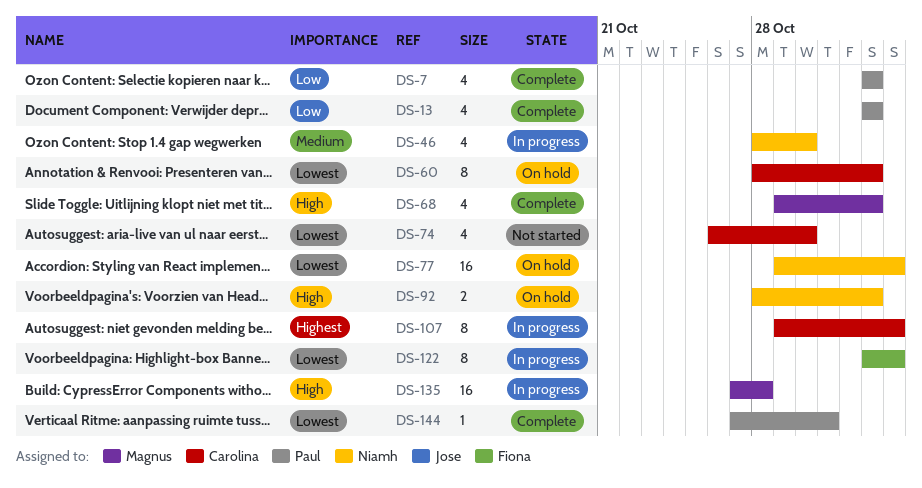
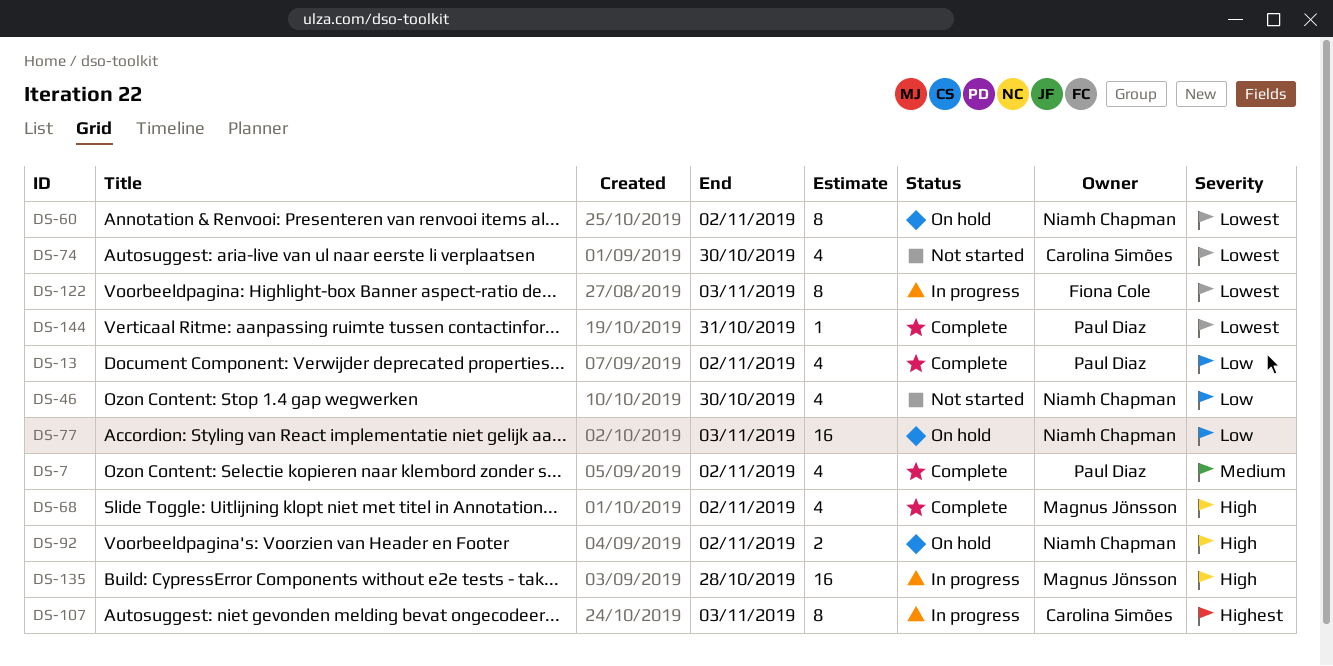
DS-7, priority: Low -> Medium
DS-46, status: In progress -> Not started
DS-46, priority: Medium -> Low
DS-60, owner: Carolina Simões -> Niamh Chapman
DS-77, priority: Lowest -> Low

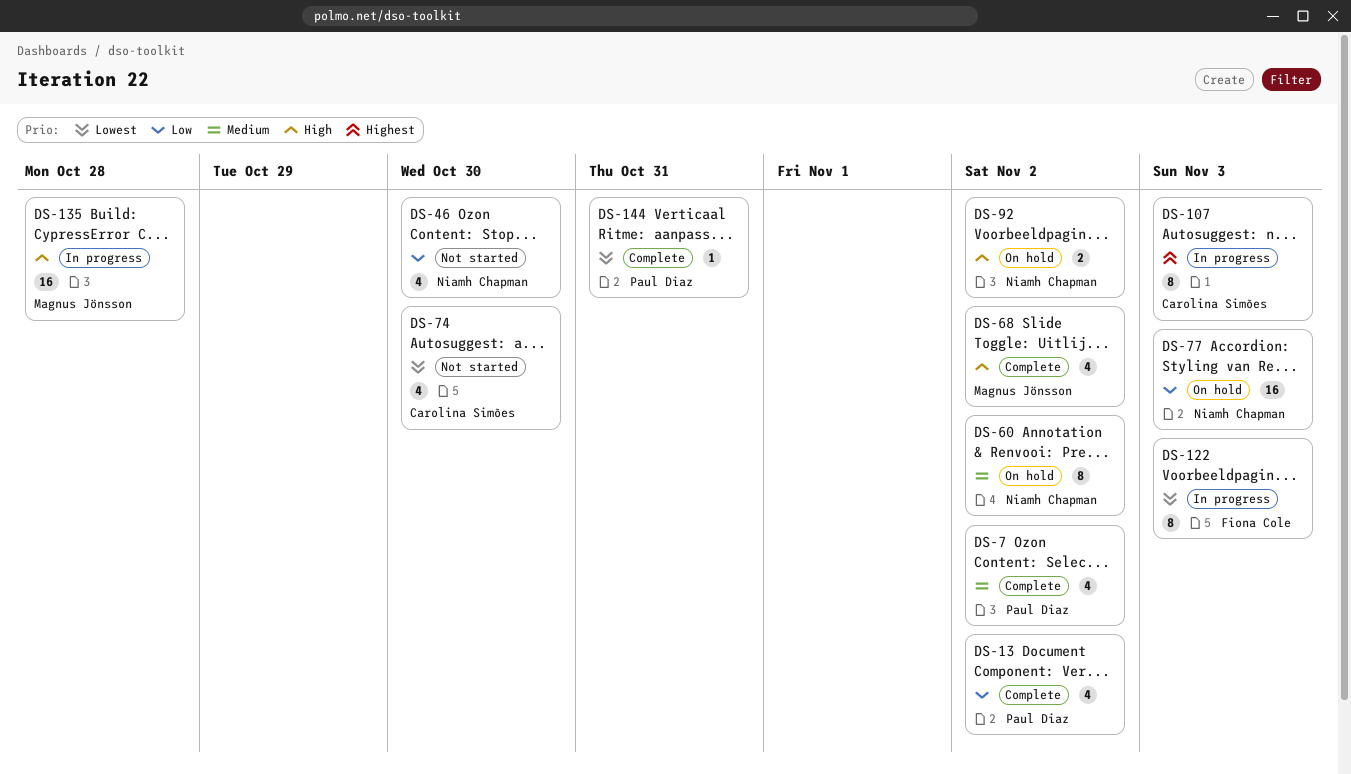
DS-60, priority: Lowest -> Medium

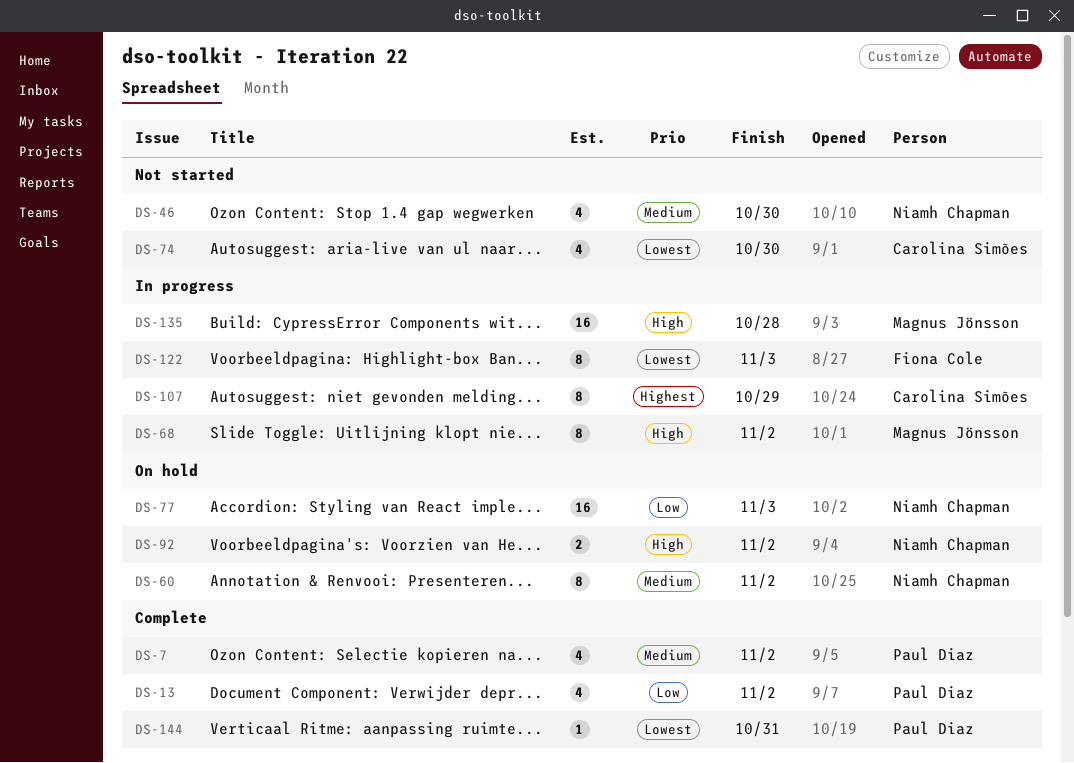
DS-46, priority: Low -> Medium
DS-68, status: Complete -> In progress
DS-68, estimate: 4 -> 8
DS-107, due: Nov 3 -> Oct 29

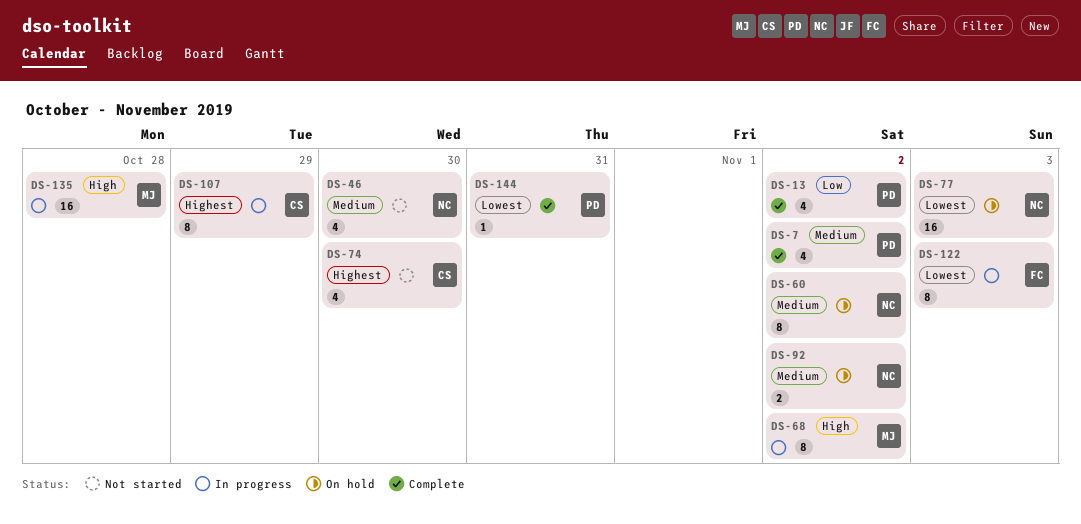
DS-74, priority: Lowest -> Highest
DS-77, priority: Low -> Lowest
DS-92, priority: High -> Medium

